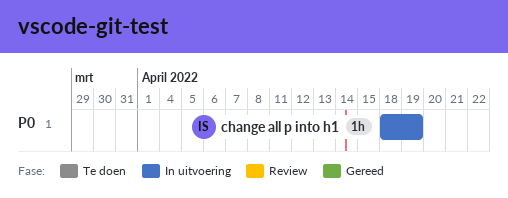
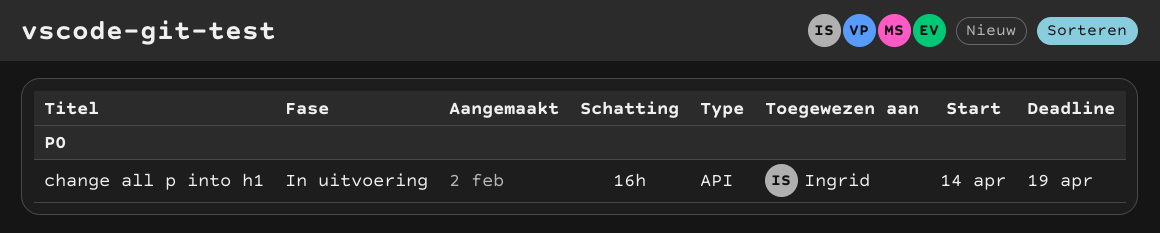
change all p into h1, estimate: 1h -> 16h
change all p into h1, start: Apr 18 -> Apr 14

